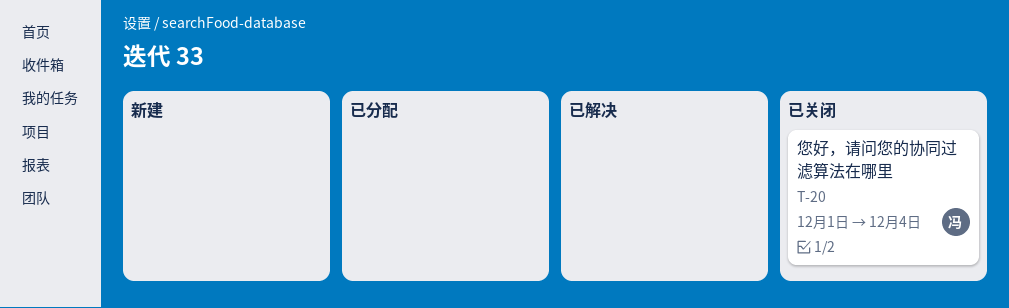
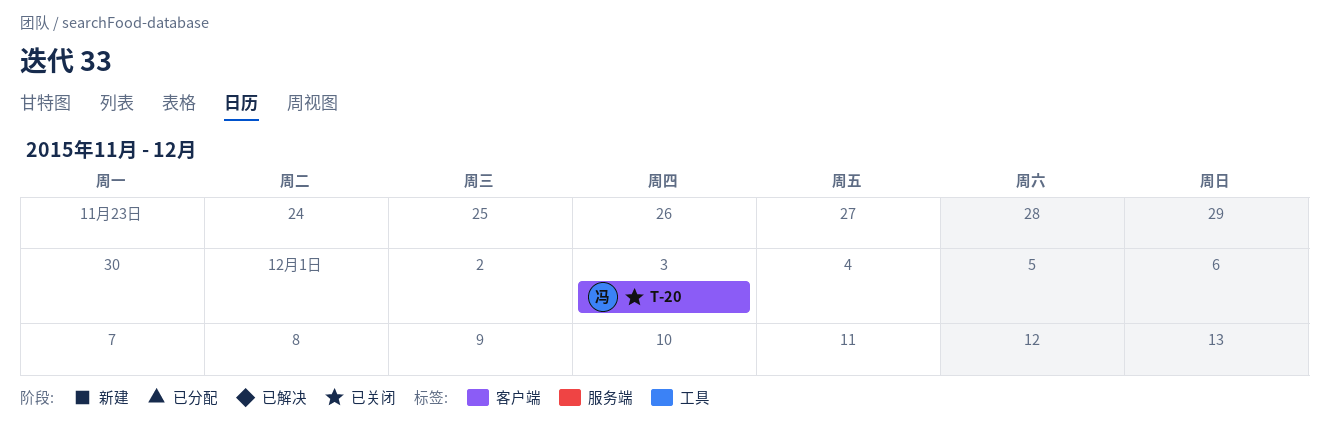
T-20, start: Dec 1 -> Dec 3
T-20, due: Dec 4 -> Dec 3

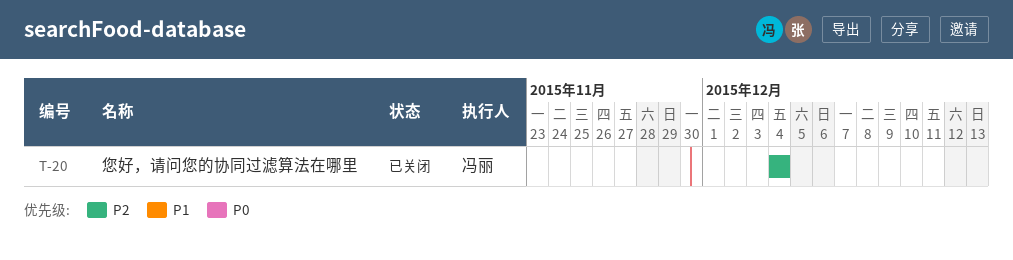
T-20, start: Dec 3 -> Dec 4
T-20, due: Dec 3 -> Dec 4

